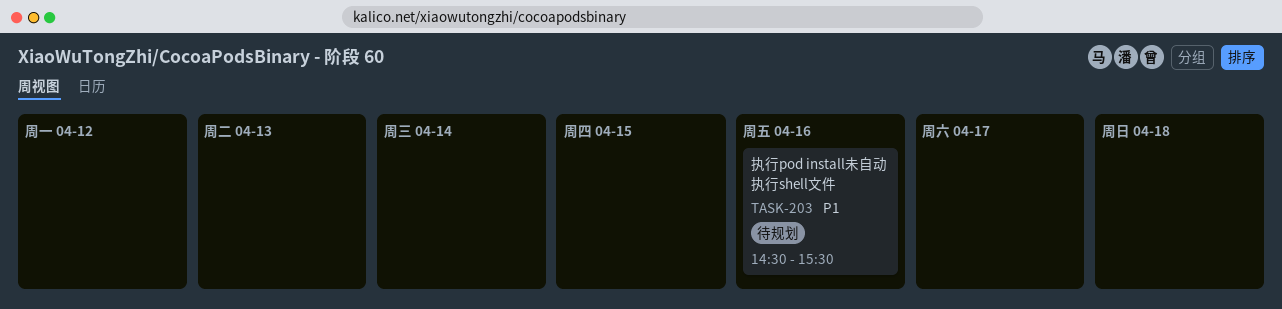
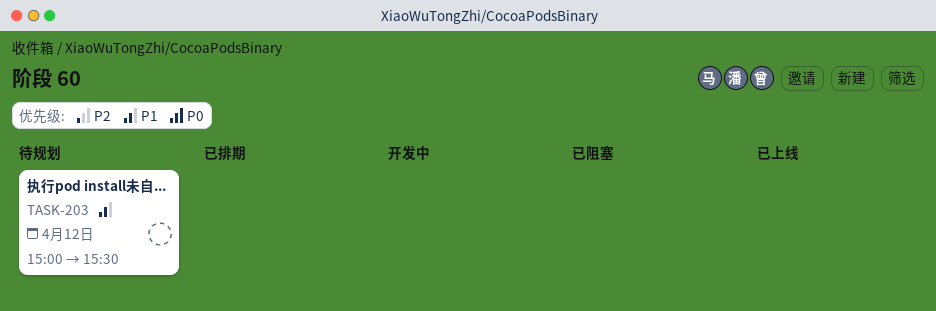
TASK-203, day: Apr 16 -> Apr 12
TASK-203, begins: 14:30 -> 15:00

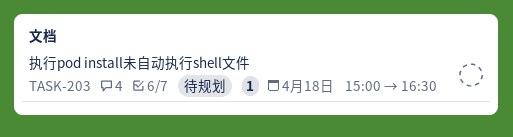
TASK-203, day: Apr 12 -> Apr 18
TASK-203, ends: 15:30 -> 16:30

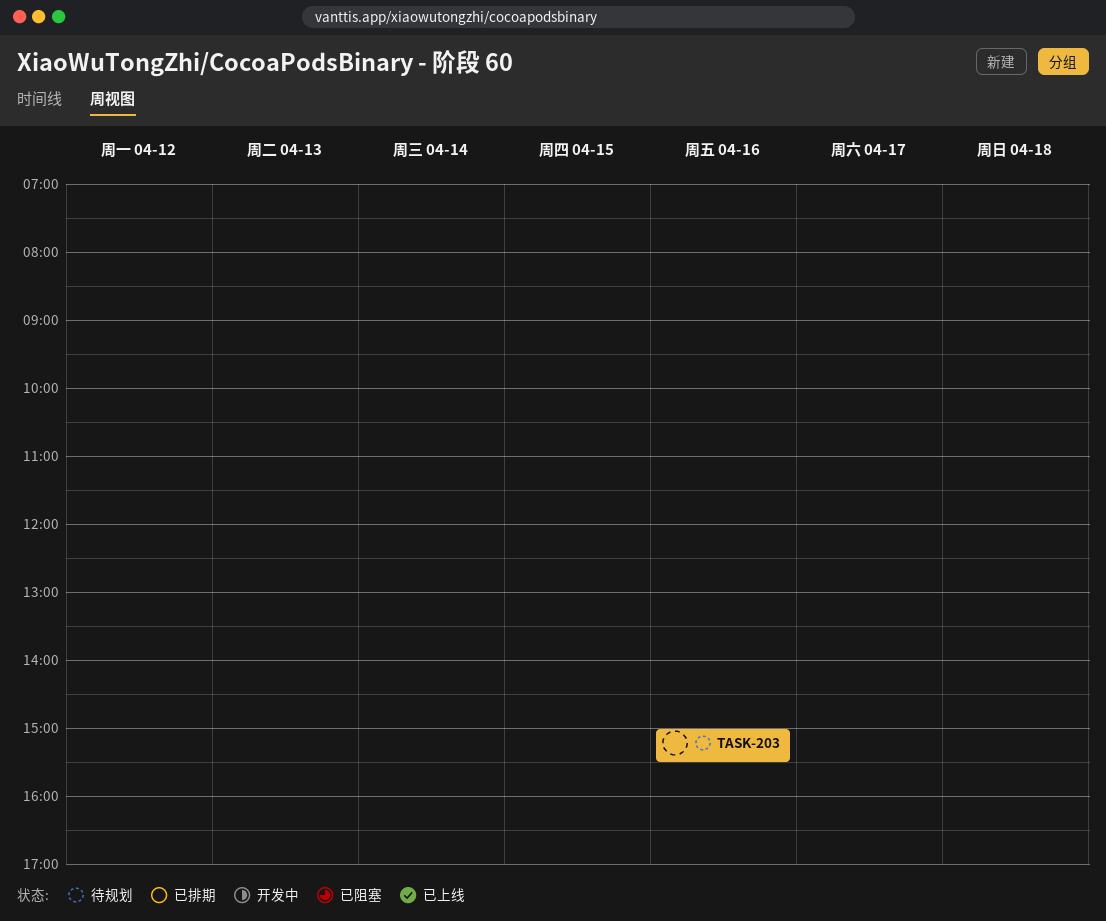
TASK-203, day: Apr 18 -> Apr 16
TASK-203, ends: 16:30 -> 15:30

